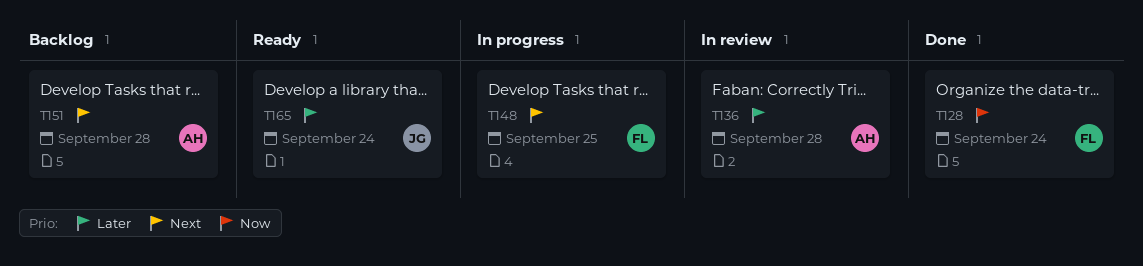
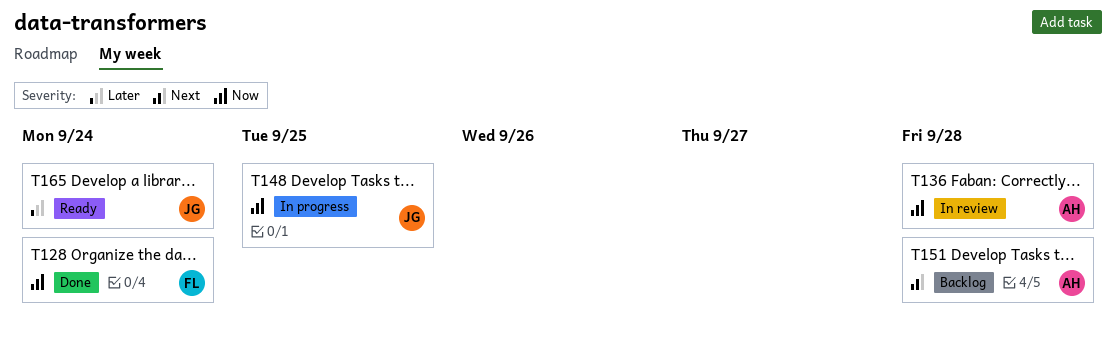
T136, priority: Later -> Now
T148, owner: FL -> JG
T148, priority: Next -> Now

